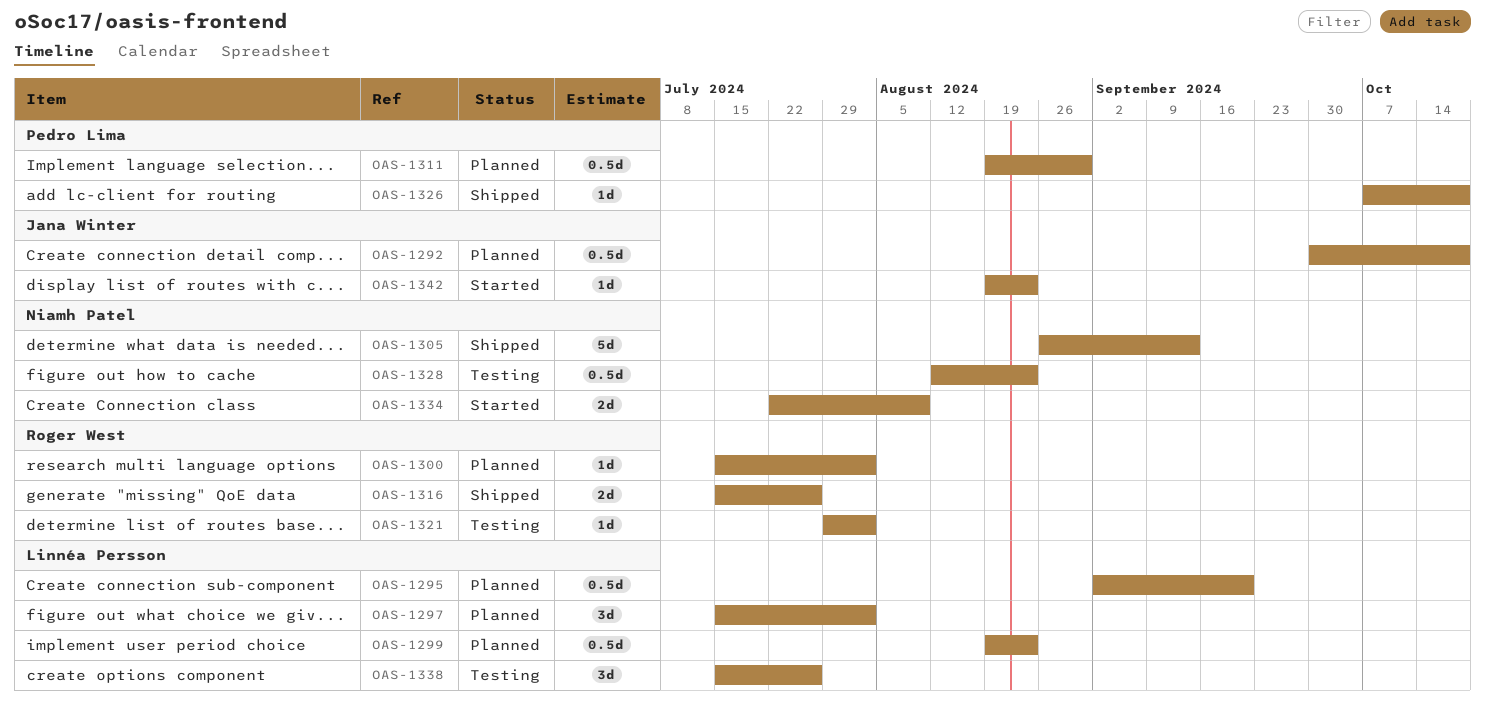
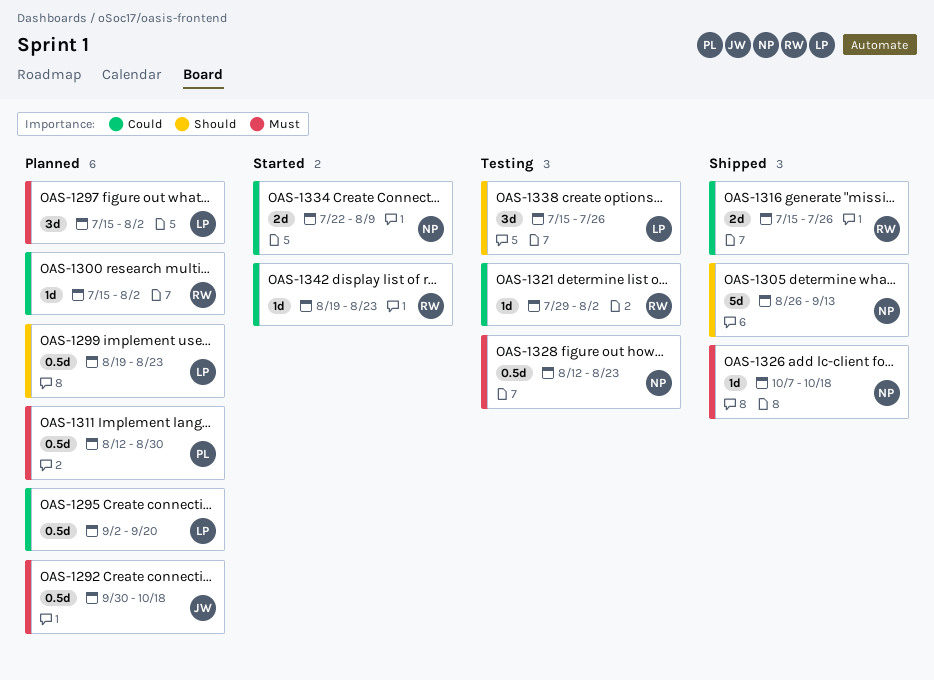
OAS-1311, start: Aug 19 -> Aug 12
OAS-1326, owner: Pedro Lima -> Niamh Patel
OAS-1342, owner: Jana Winter -> Roger West

